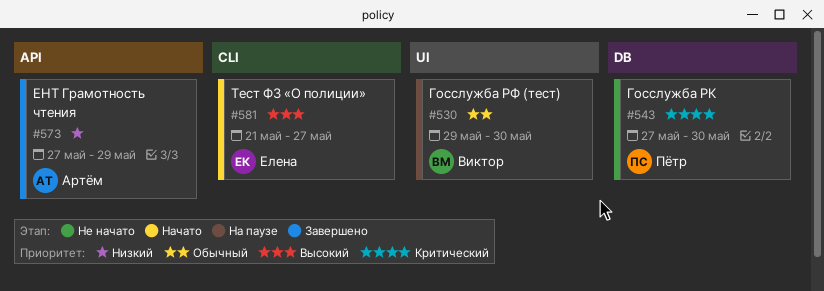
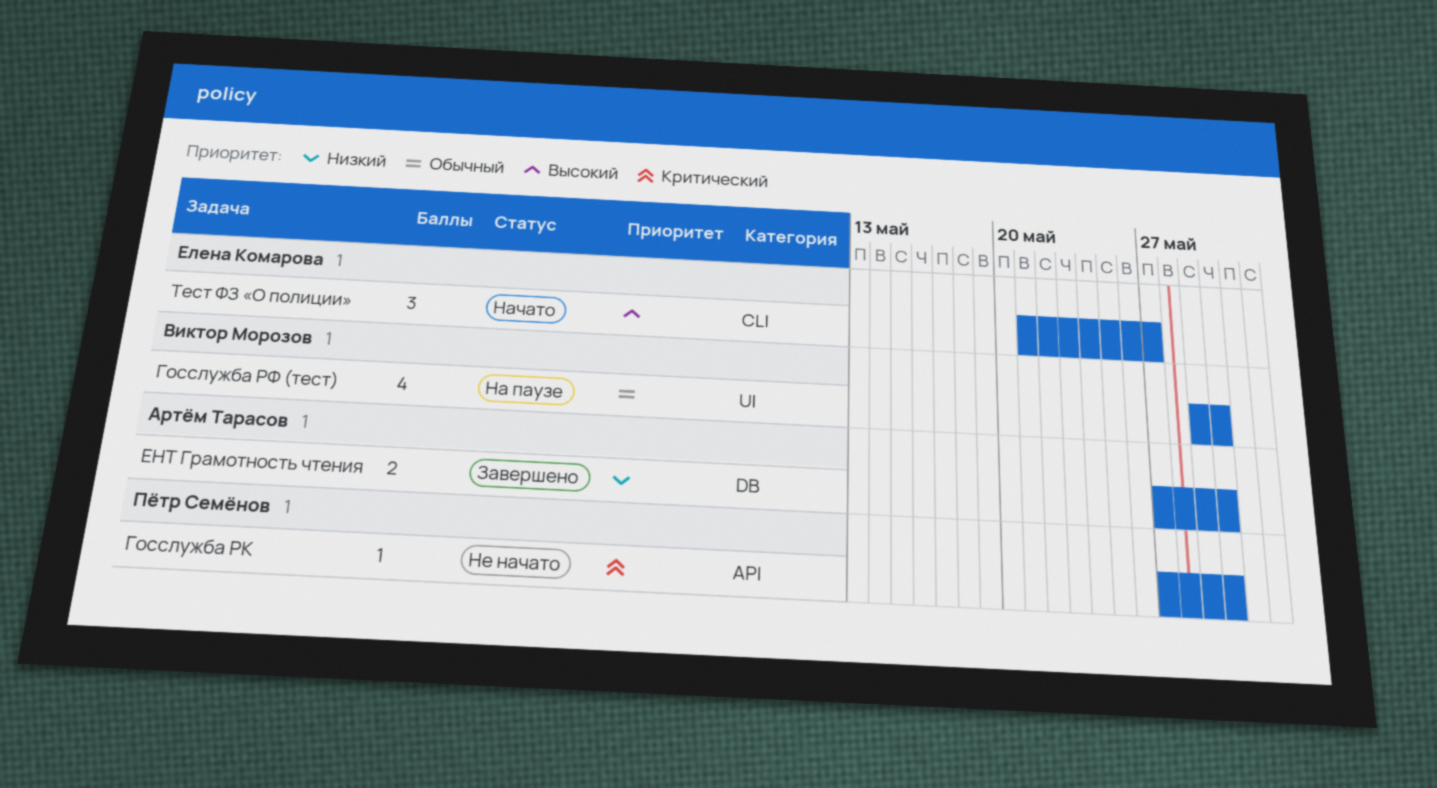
Госслужба РК, label: DB -> API
ЕНТ Грамотность чтения, label: API -> DB
ЕНТ Грамотность чтения, due: May 29 -> May 30

